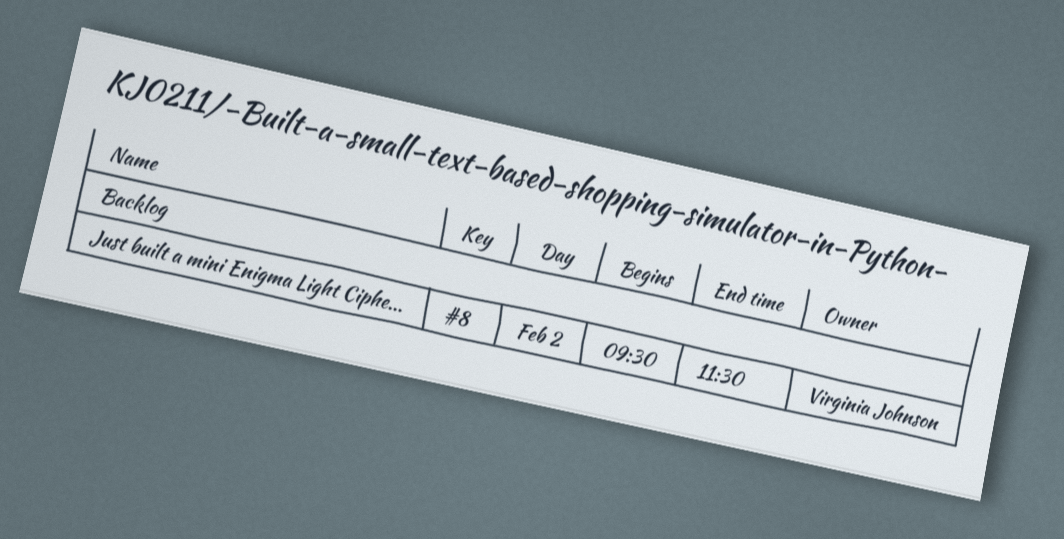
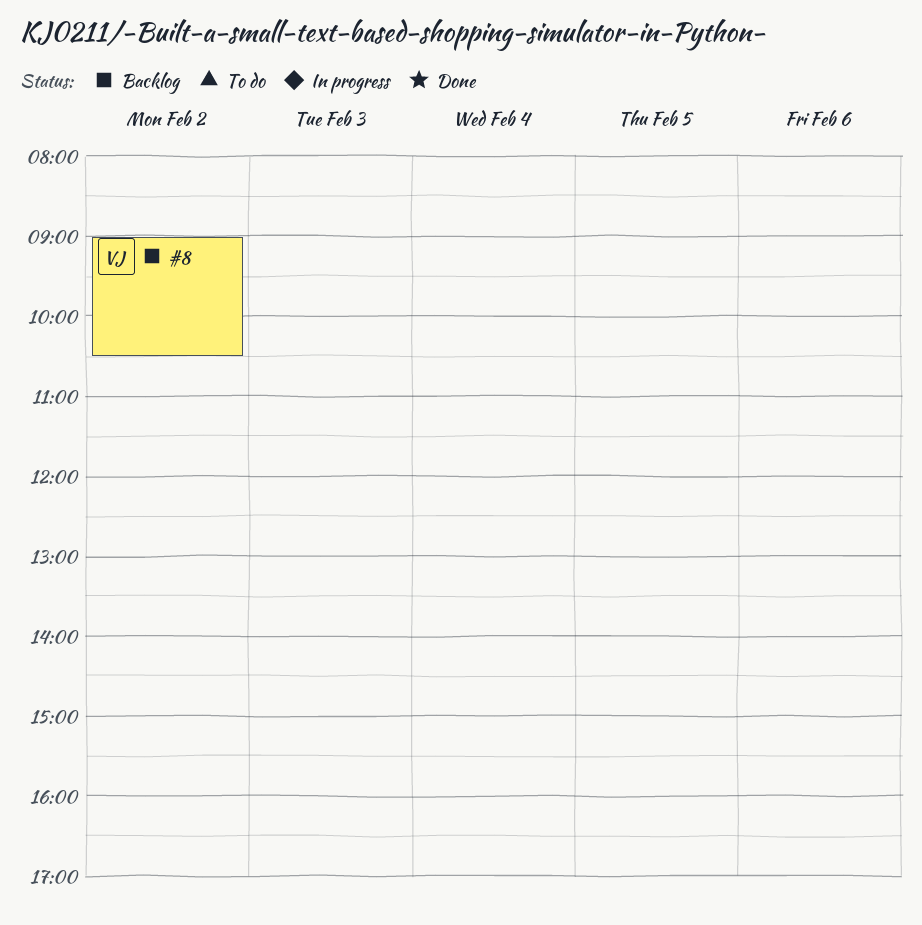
#8, begins: 09:30 -> 09:00
#8, ends: 11:30 -> 10:30

